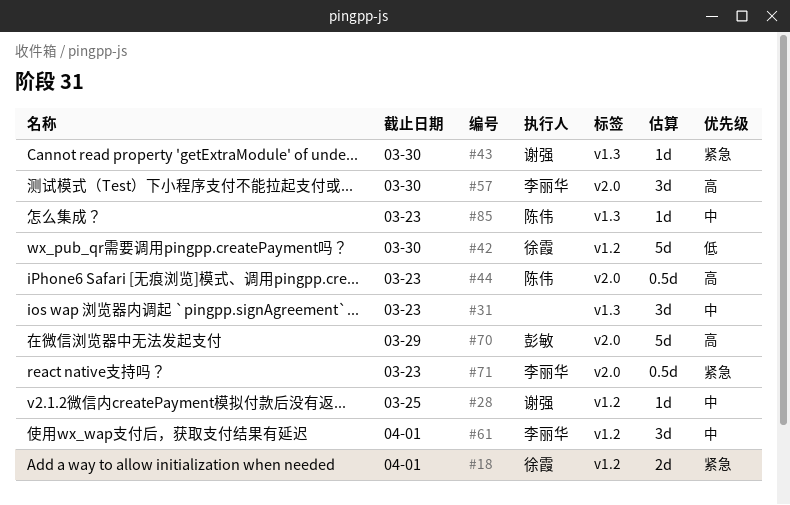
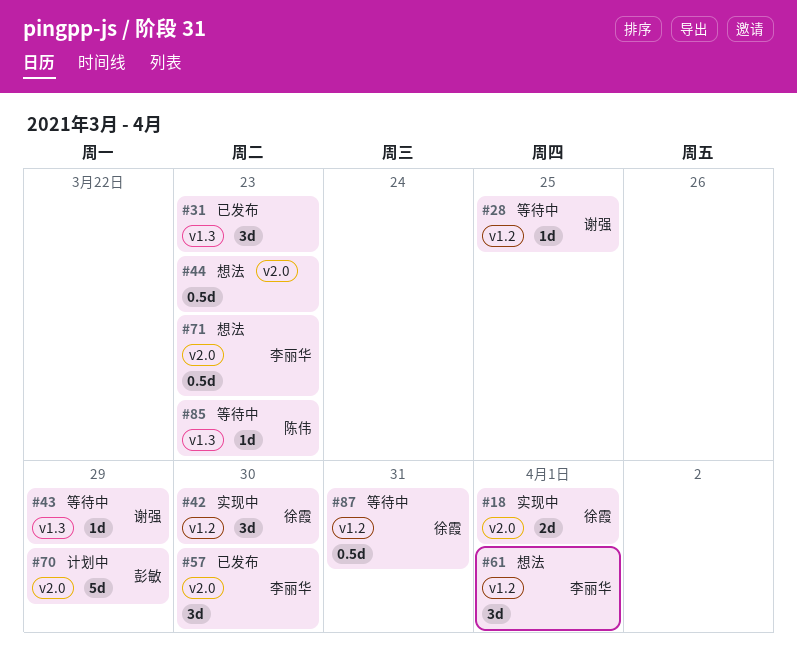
#18, label: v1.2 -> v2.0
#42, estimate: 5d -> 3d
#43, due: Mar 30 -> Mar 29
#44, owner: 陈伟 -> none
#87: none -> present

